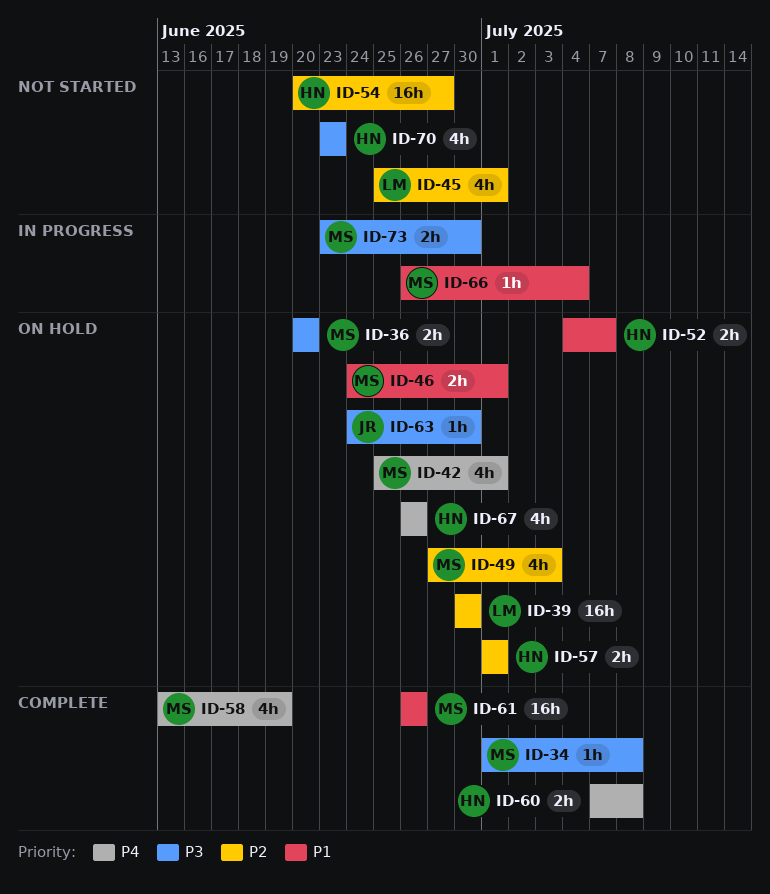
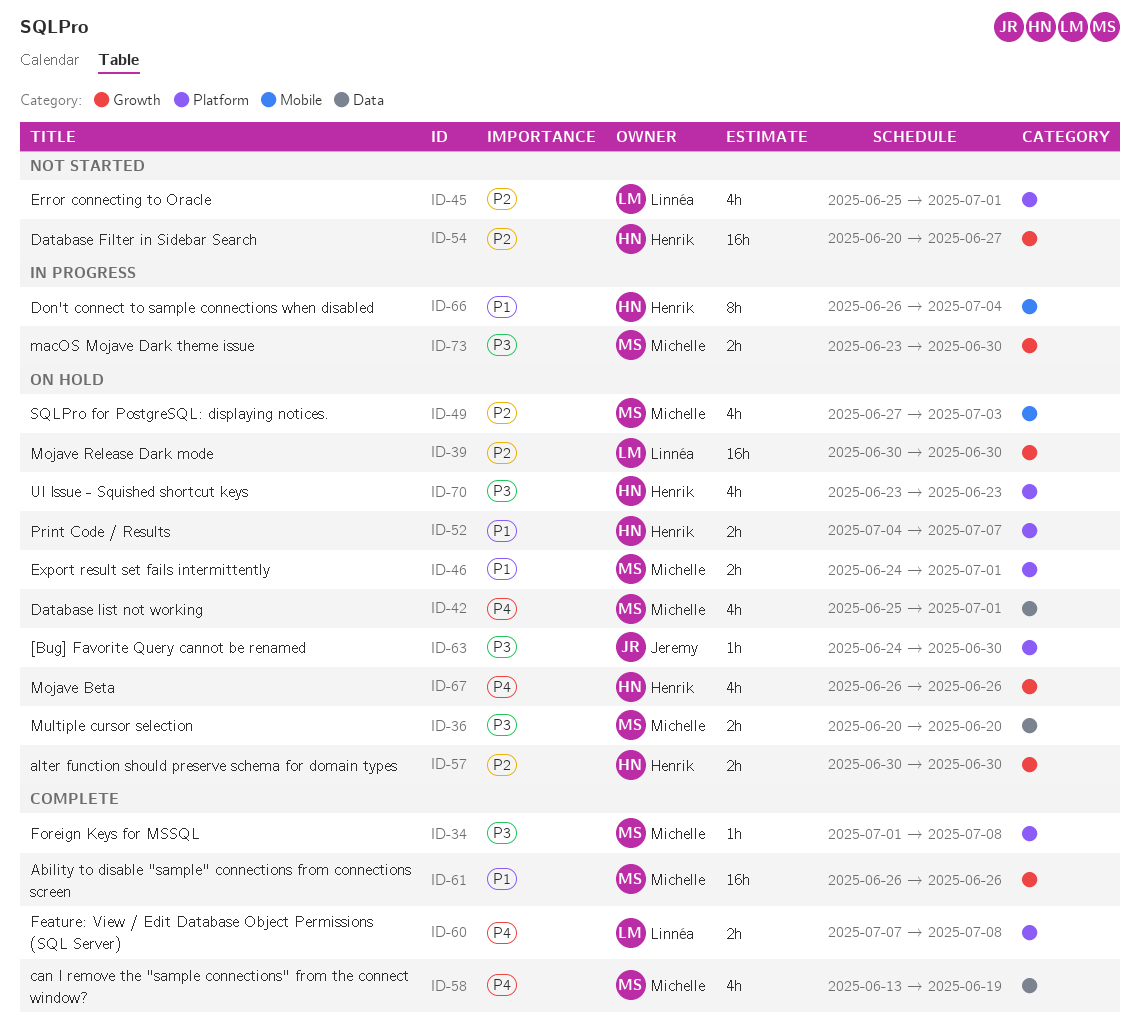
ID-57, start: Jul 1 -> Jun 30
ID-57, due: Jul 1 -> Jun 30
ID-60, owner: Henrik -> Linnéa
ID-66, owner: Michelle -> Henrik
ID-66, estimate: 1h -> 8h
ID-70, status: Not started -> On hold

